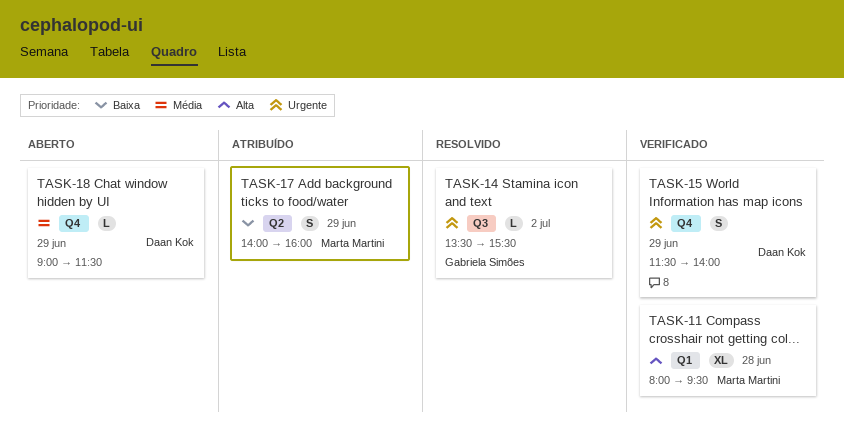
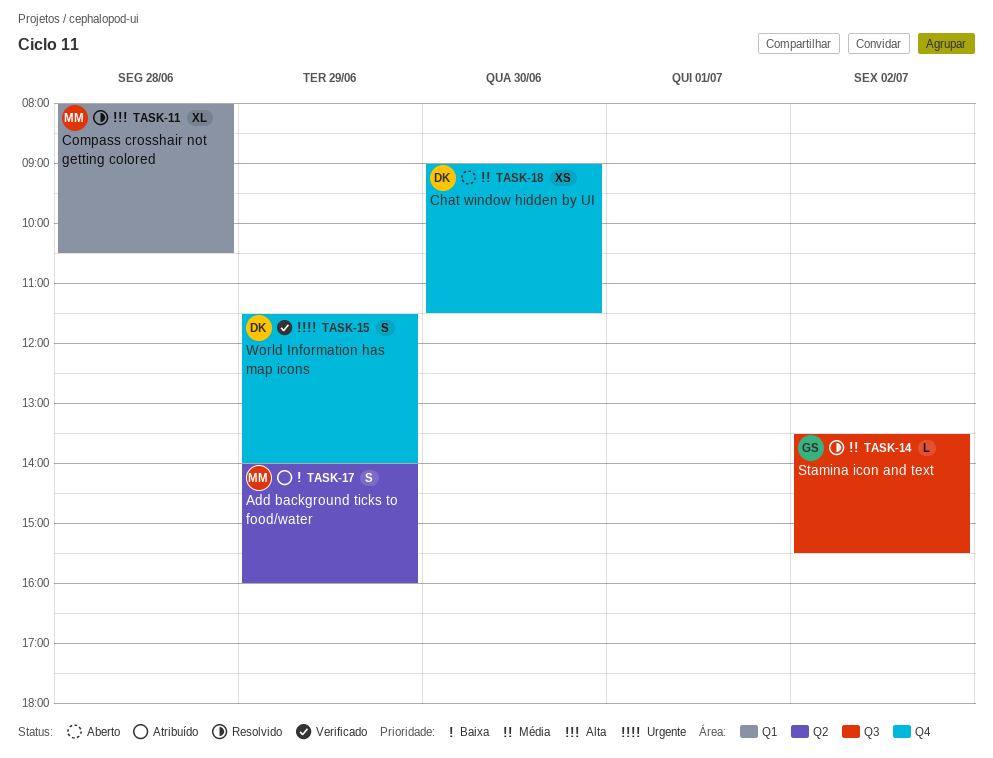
TASK-11, status: Verificado -> Resolvido
TASK-11, ends: 09:30 -> 10:30
TASK-14, priority: Urgente -> Média
TASK-18, estimate: L -> XS
TASK-18, day: Jun 29 -> Jun 30

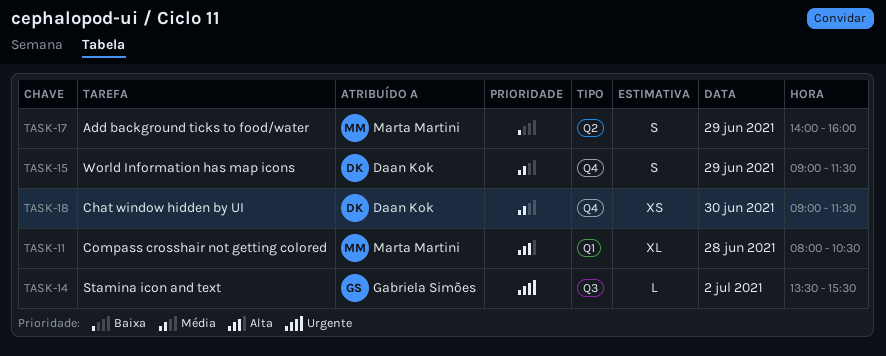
TASK-14, priority: Média -> Urgente
TASK-15, priority: Urgente -> Média
TASK-15, begins: 11:30 -> 09:00
TASK-15, ends: 14:00 -> 11:30

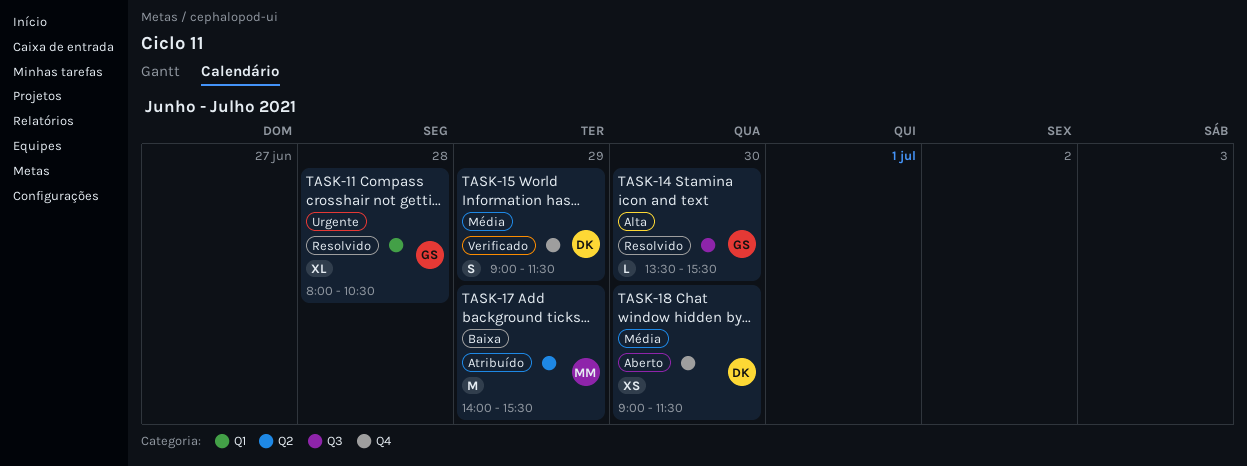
TASK-11, owner: Marta Martini -> Gabriela Simões
TASK-11, priority: Alta -> Urgente
TASK-14, priority: Urgente -> Alta
TASK-14, day: Jul 2 -> Jun 30
TASK-17, estimate: S -> M
TASK-17, ends: 16:00 -> 15:30

